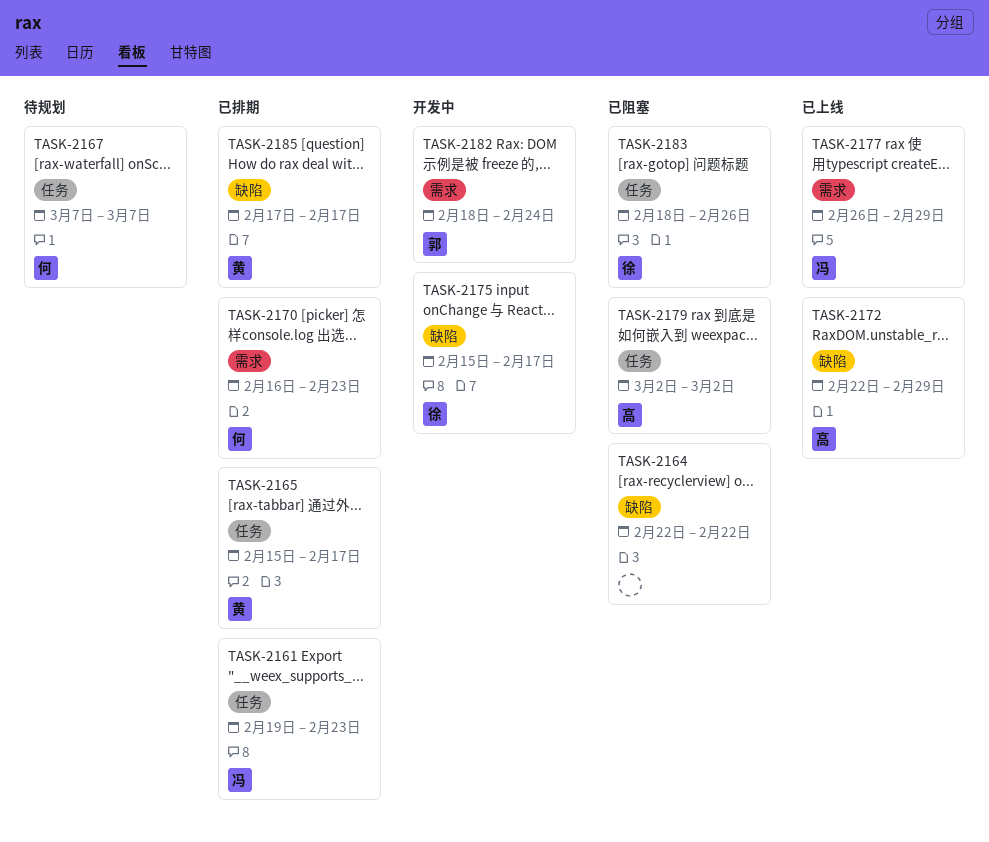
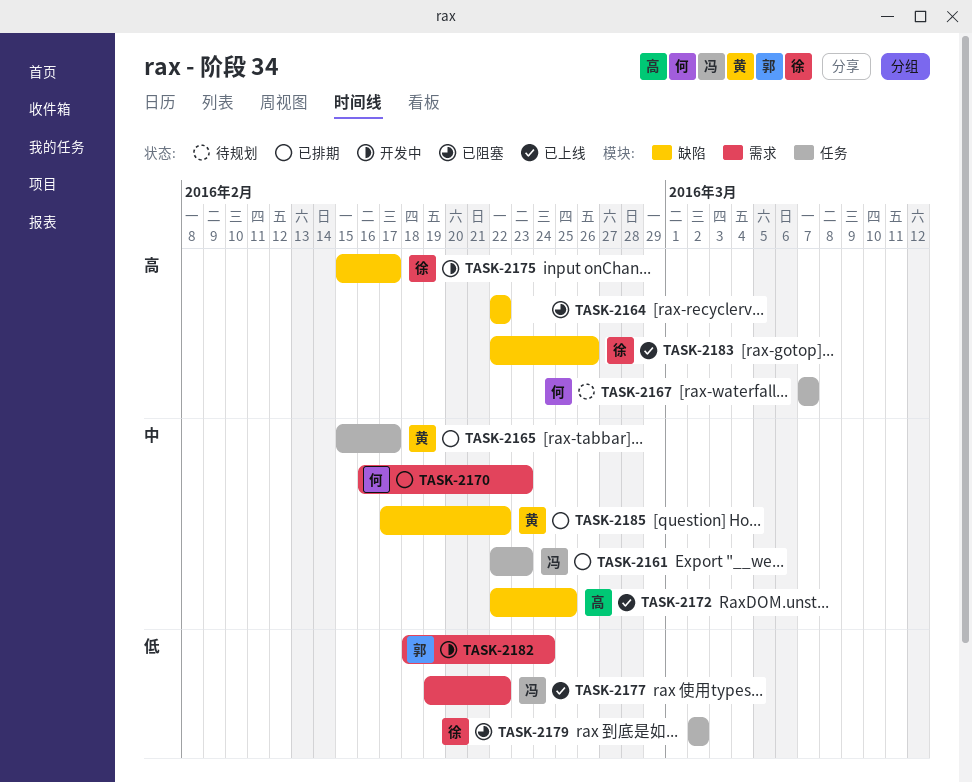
TASK-2161, start: Feb 19 -> Feb 22
TASK-2172, due: Feb 29 -> Feb 25
TASK-2177, start: Feb 26 -> Feb 19
TASK-2177, due: Feb 29 -> Feb 22
TASK-2179, owner: 高 -> 徐
TASK-2183, status: 已阻塞 -> 已上线
TASK-2183, label: 任务 -> 缺陷
TASK-2183, start: Feb 18 -> Feb 22
TASK-2185, due: Feb 17 -> Feb 22

